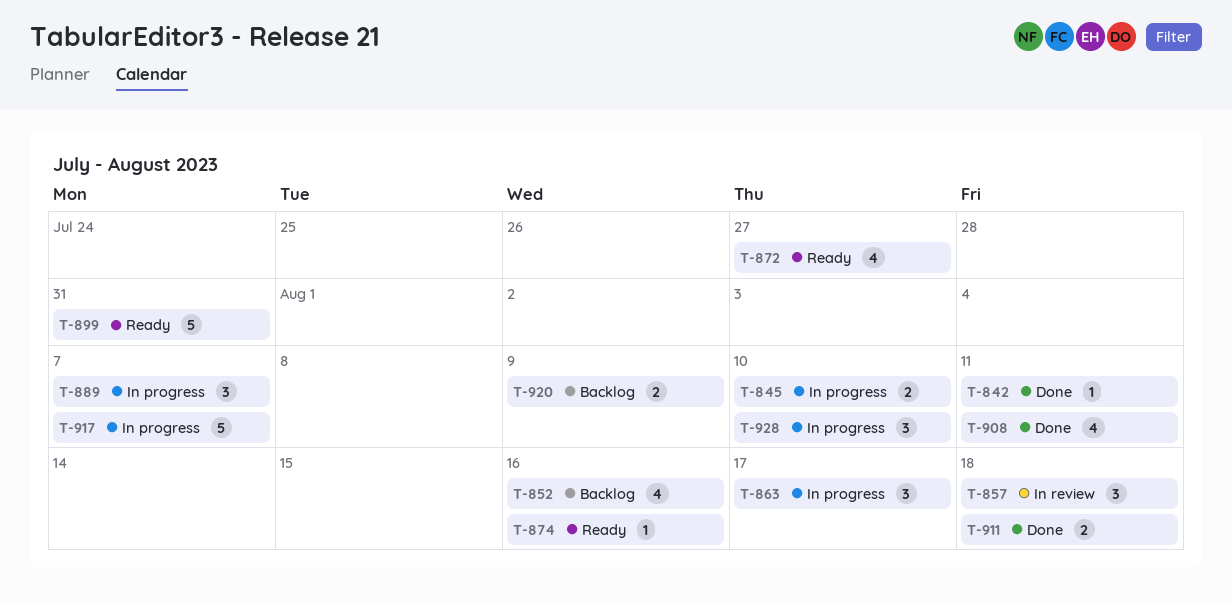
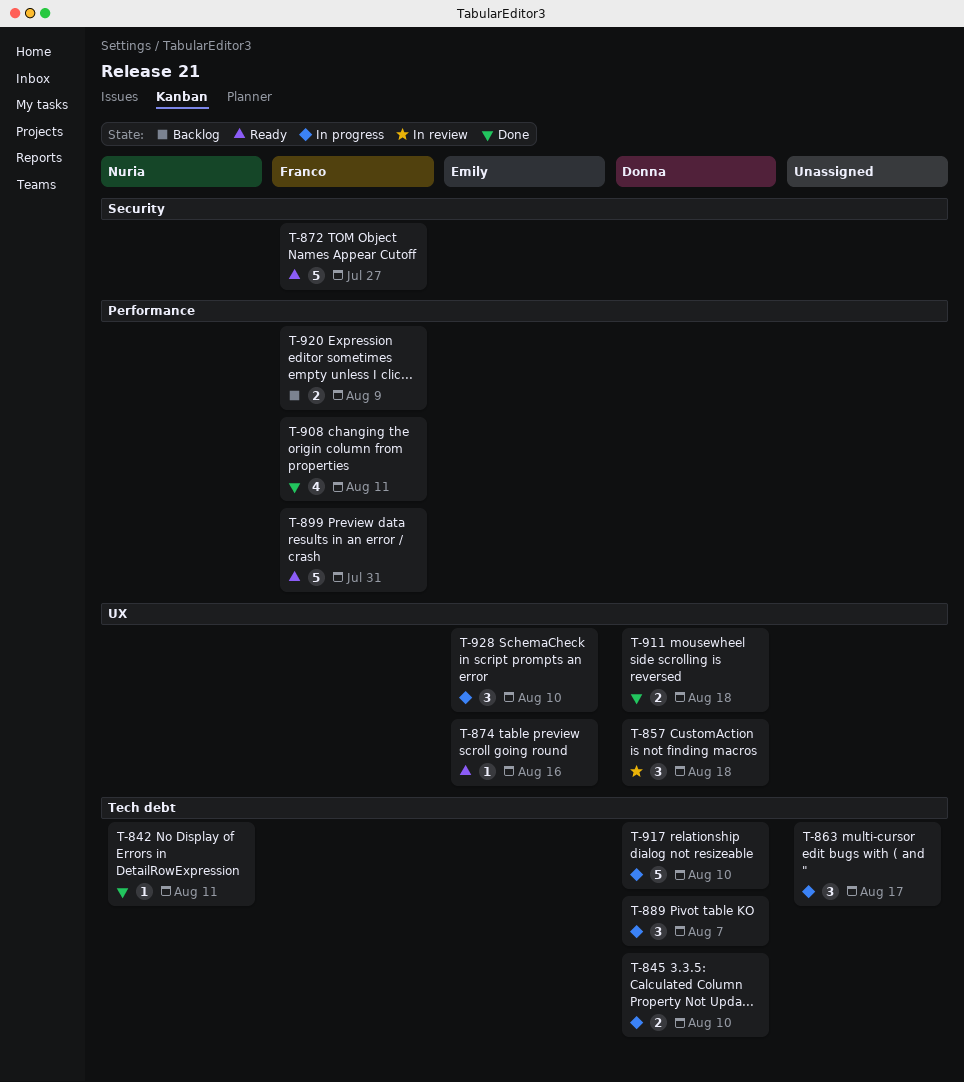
T-852: present -> none
T-872, estimate: 4 -> 5
T-917, due: Aug 7 -> Aug 10

